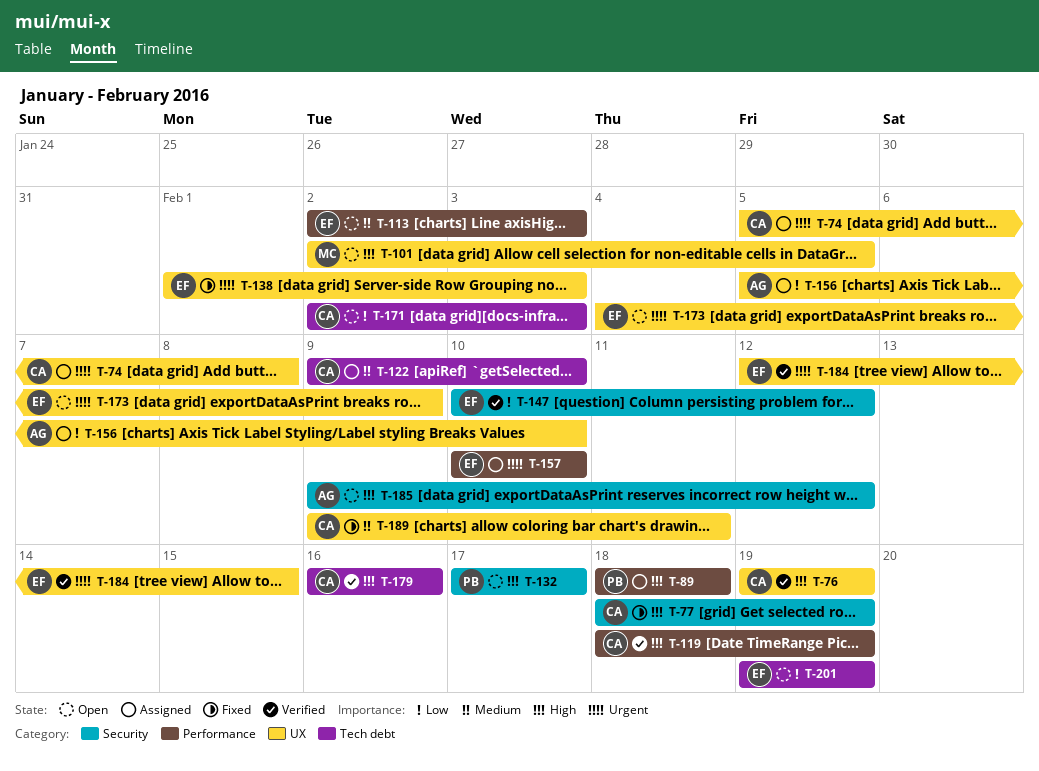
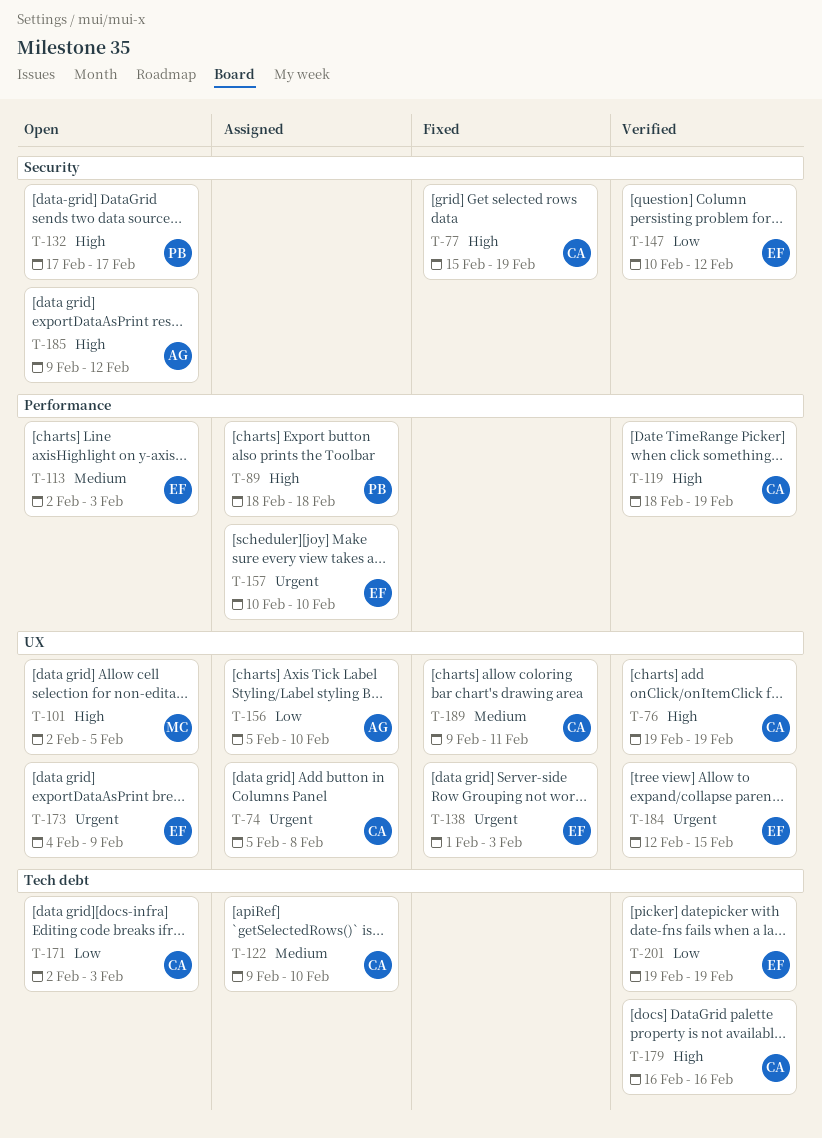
T-77, start: Feb 18 -> Feb 15
T-201, status: Open -> Verified

